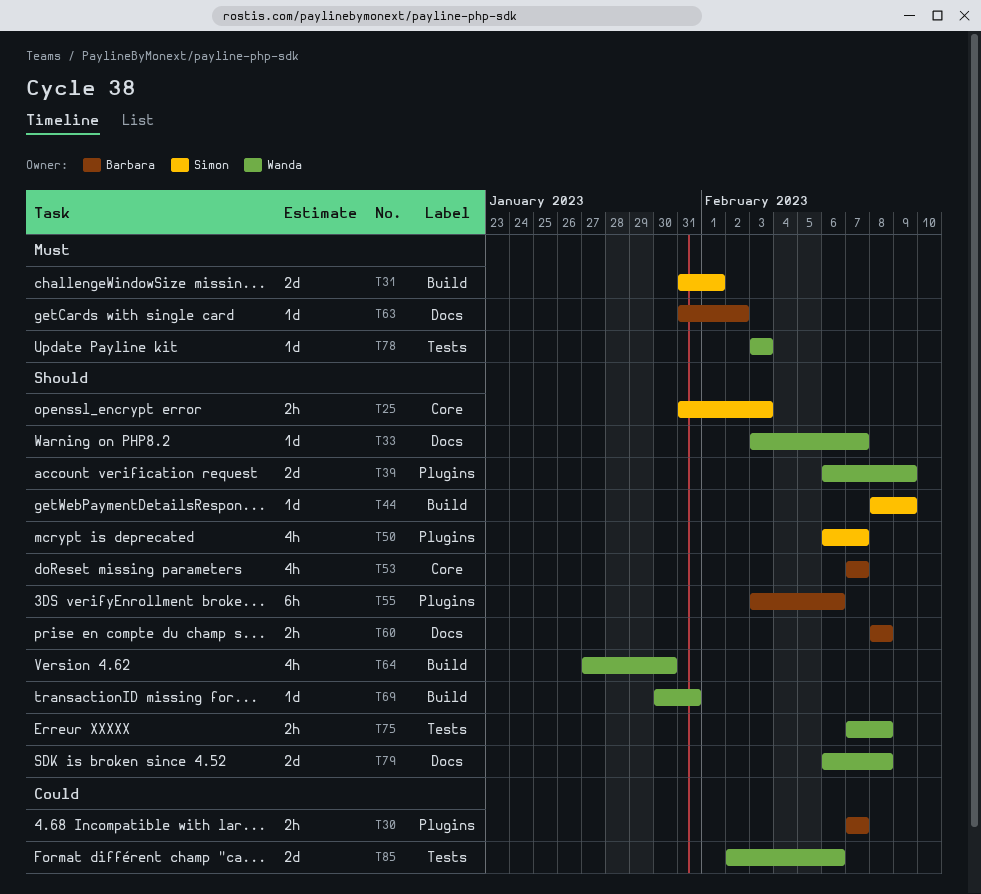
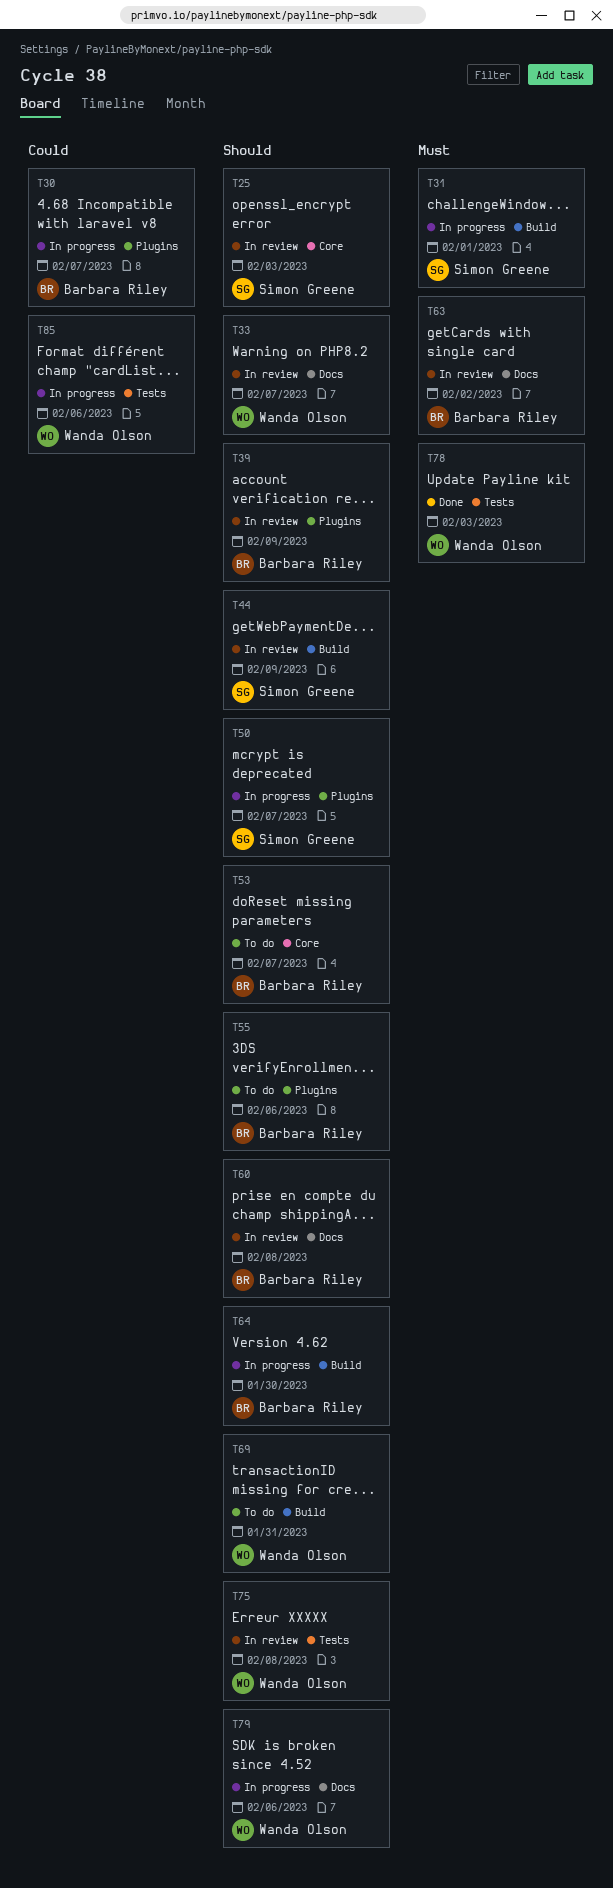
T39, owner: Wanda Olson -> Barbara Riley
T64, owner: Wanda Olson -> Barbara Riley
T79, due: Feb 8 -> Feb 6

